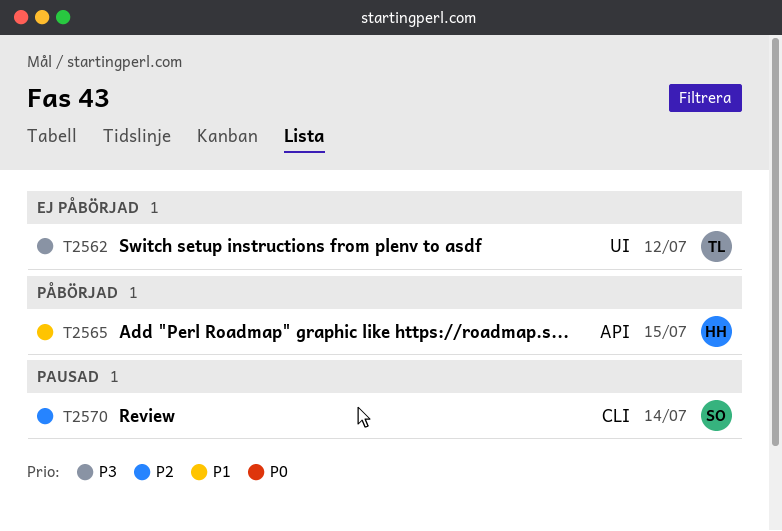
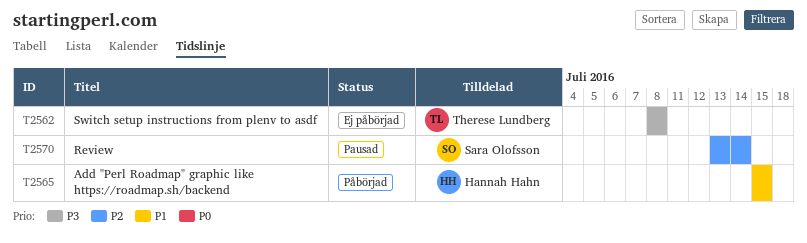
T2562, due: Jul 12 -> Jul 8

